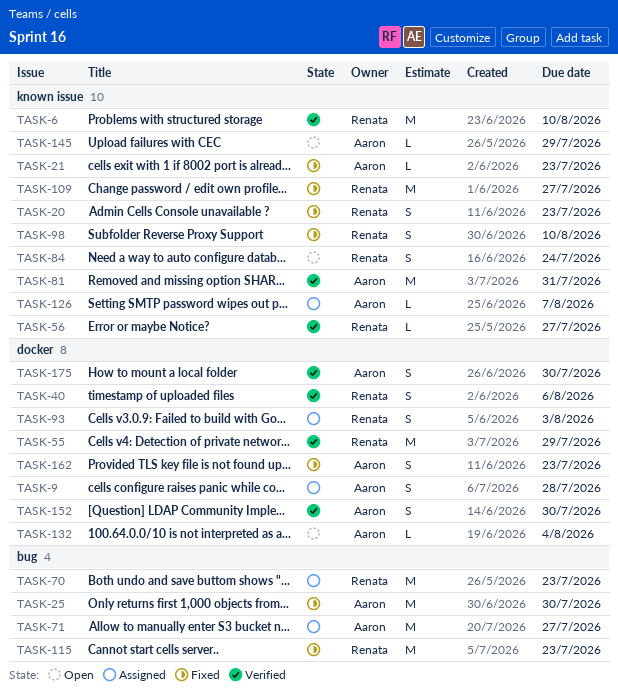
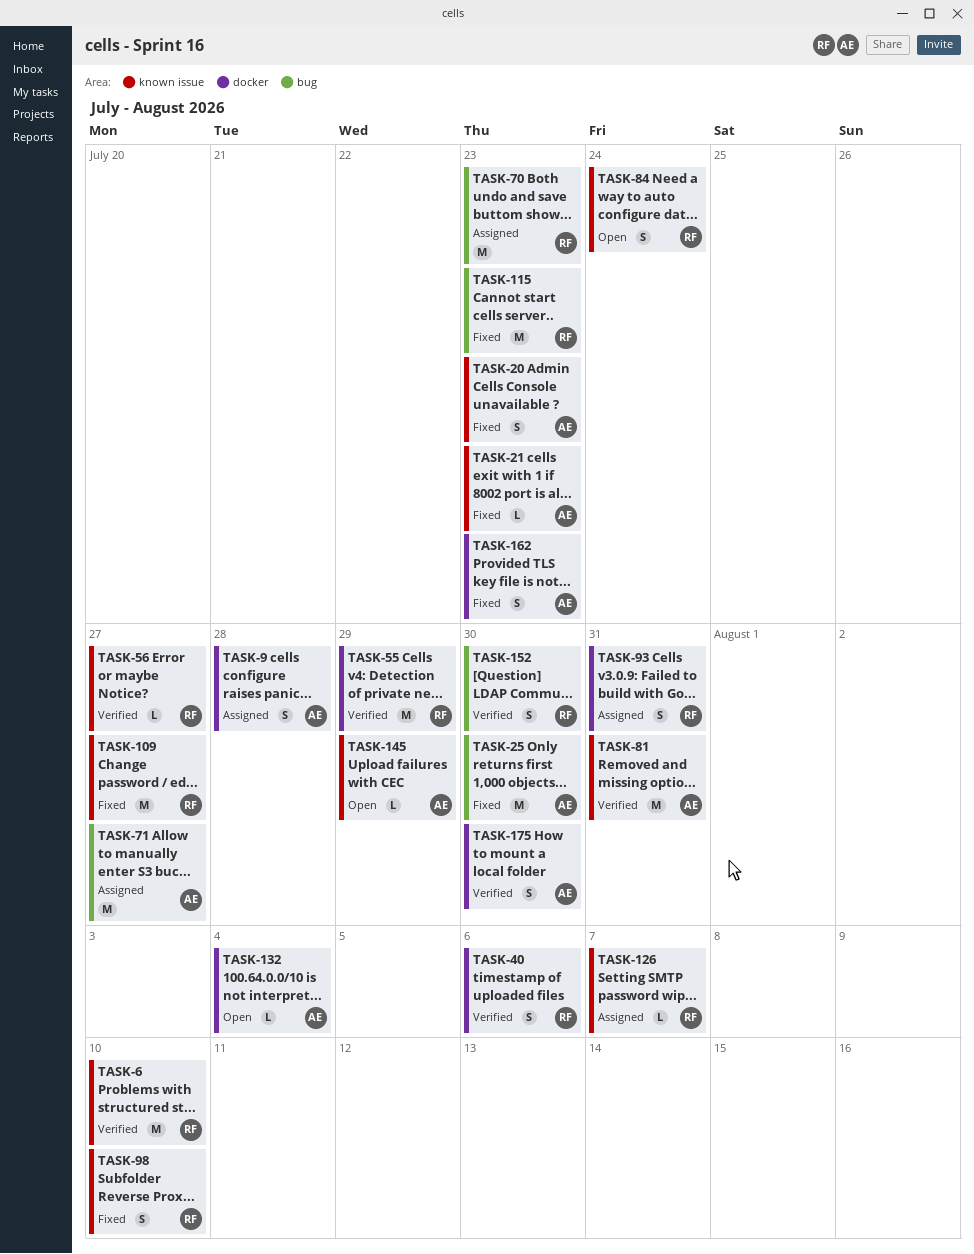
TASK-20, owner: Renata -> Aaron
TASK-93, due: Aug 3 -> Jul 31
TASK-126, owner: Aaron -> Renata
TASK-152, owner: Aaron -> Renata
TASK-152, label: docker -> bug

